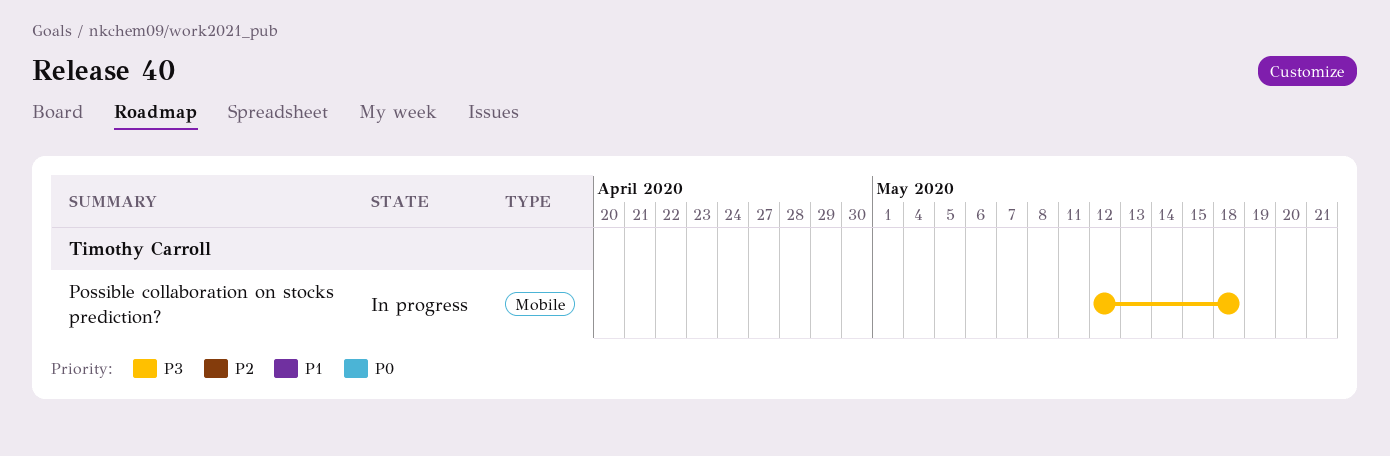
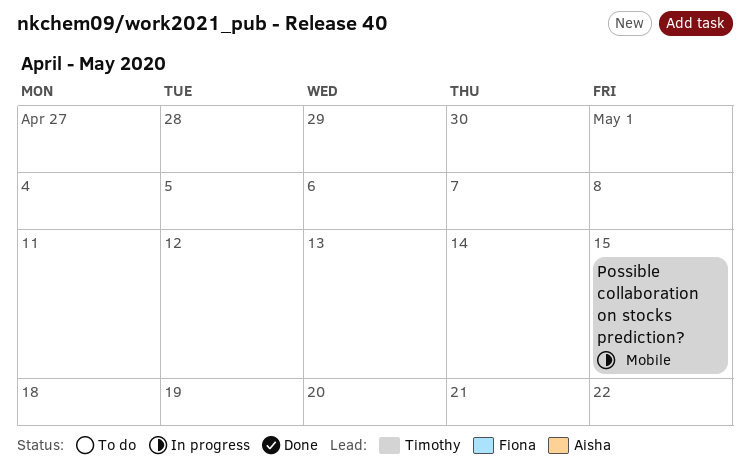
Possible collaboration on stocks prediction?, due: May 18 -> May 15

